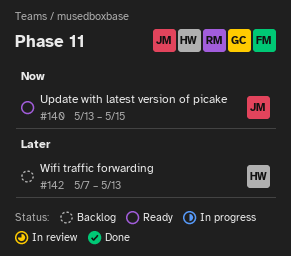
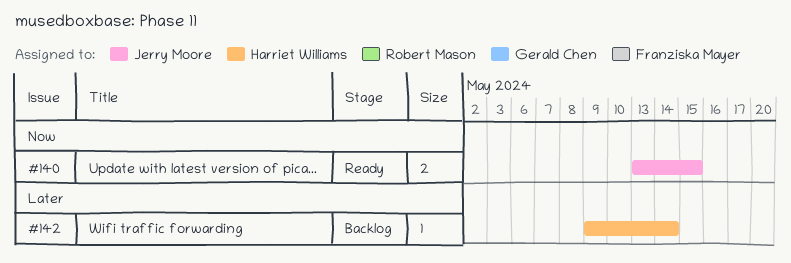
#142, start: May 7 -> May 9
#142, due: May 13 -> May 14

